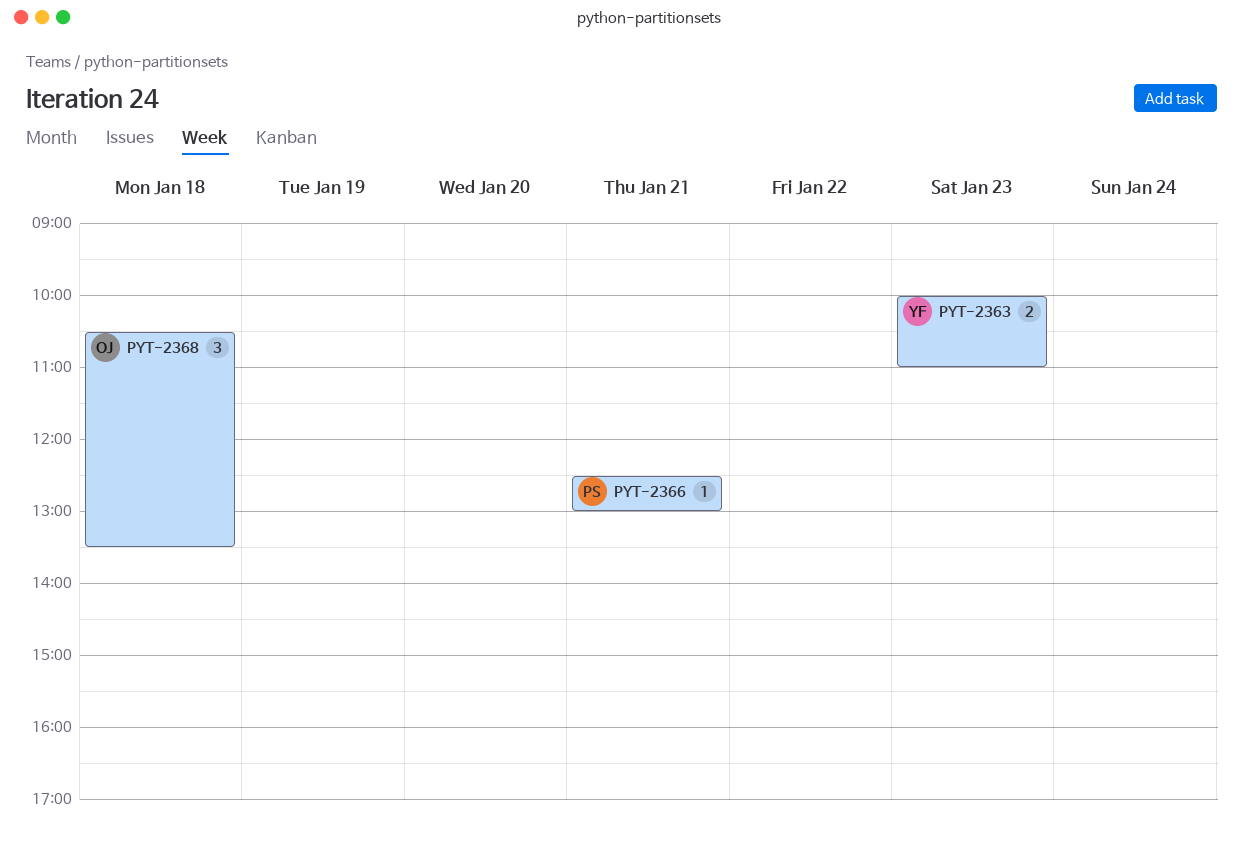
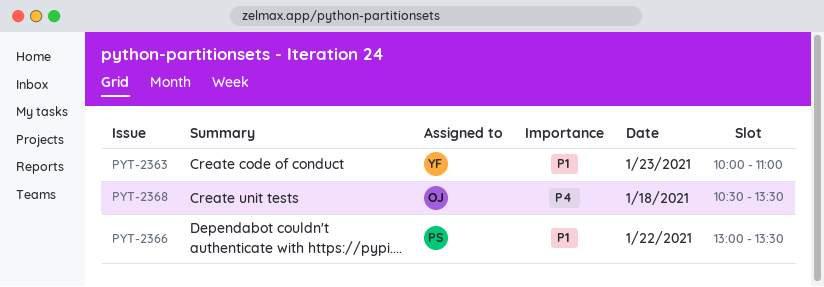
PYT-2366, day: Jan 21 -> Jan 22
PYT-2366, begins: 12:30 -> 13:00
PYT-2366, ends: 13:00 -> 13:30

